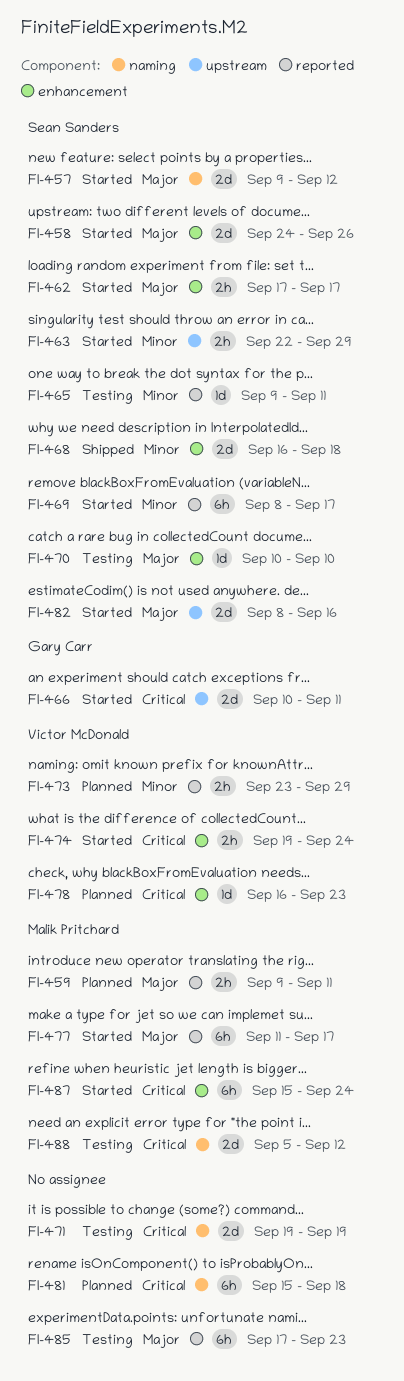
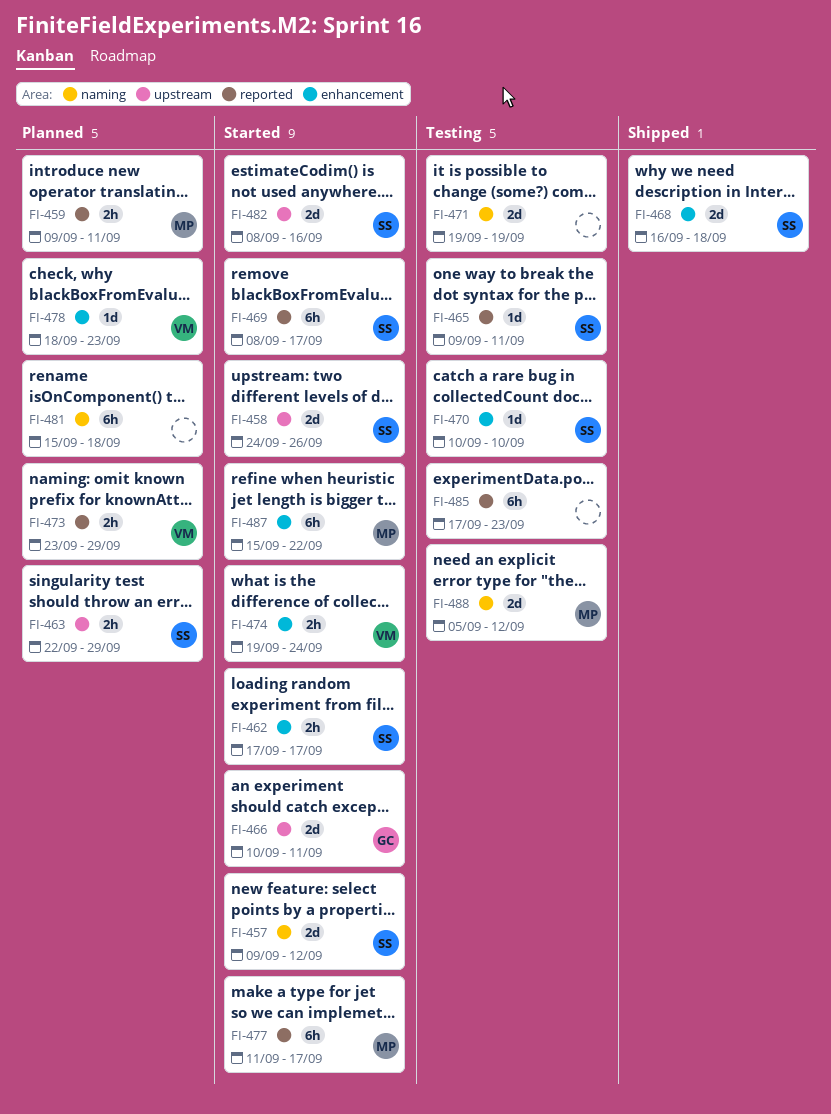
FI-458, label: enhancement -> upstream
FI-463, status: Started -> Planned
FI-478, start: Sep 16 -> Sep 18
FI-487, due: Sep 24 -> Sep 22

